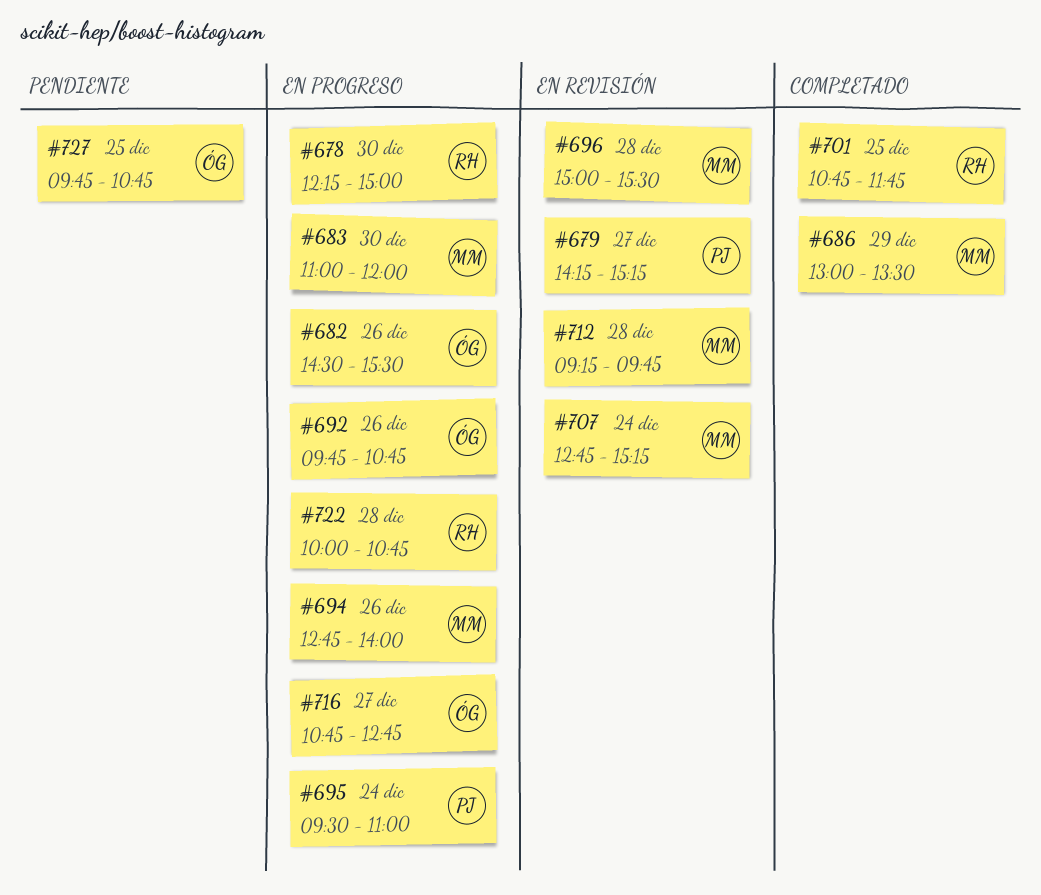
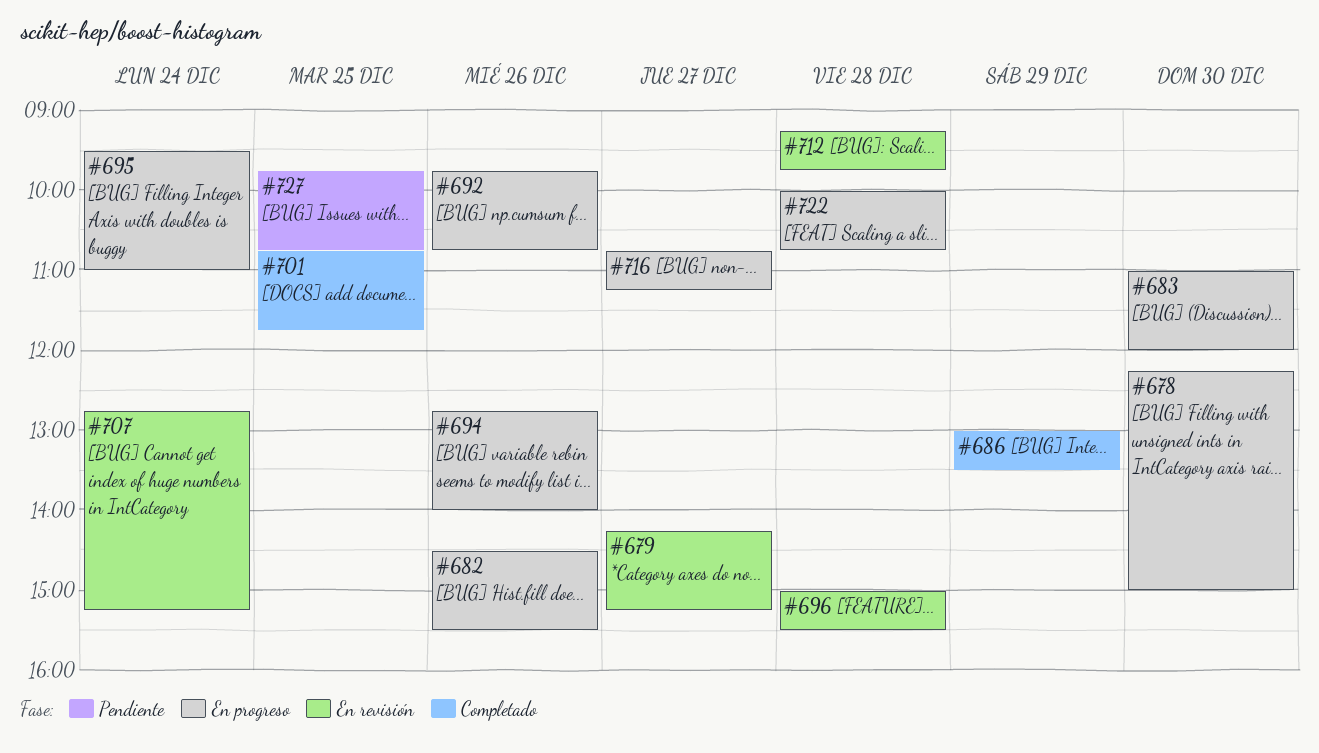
#716, ends: 12:45 -> 11:15

